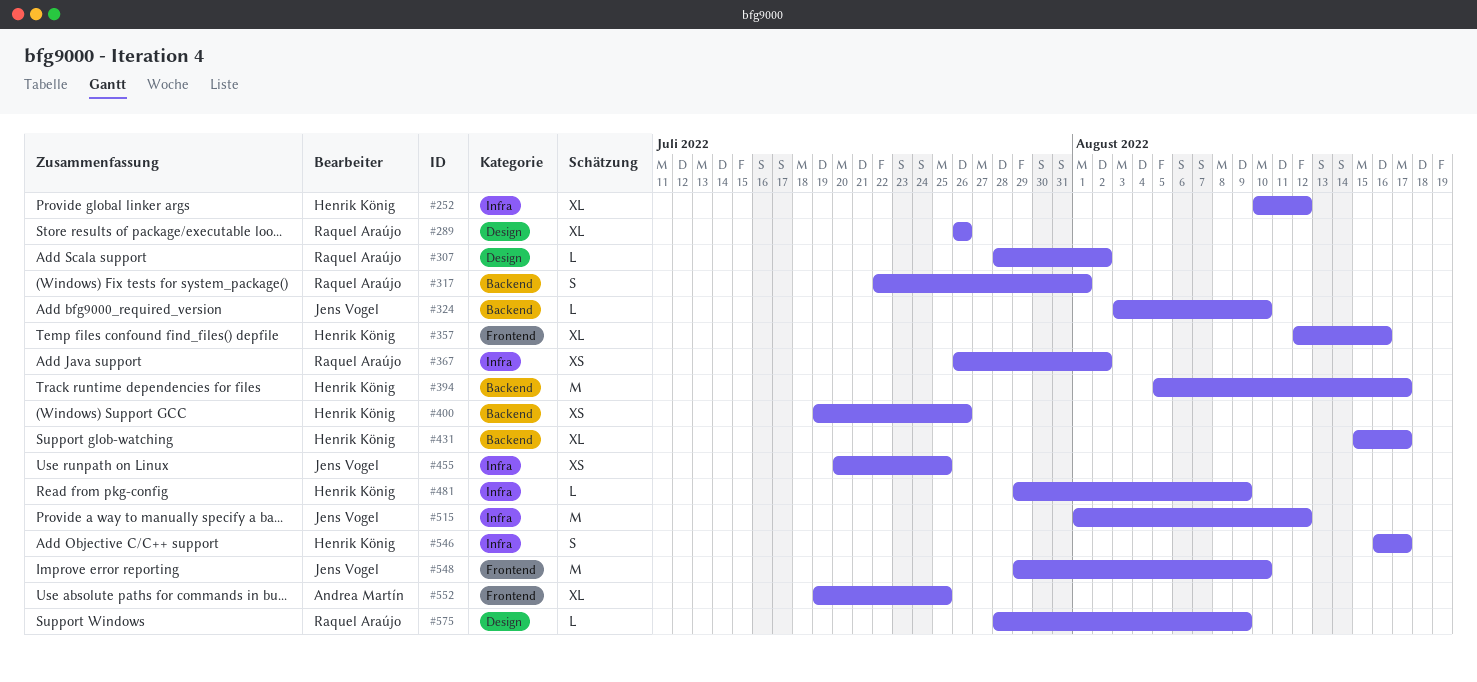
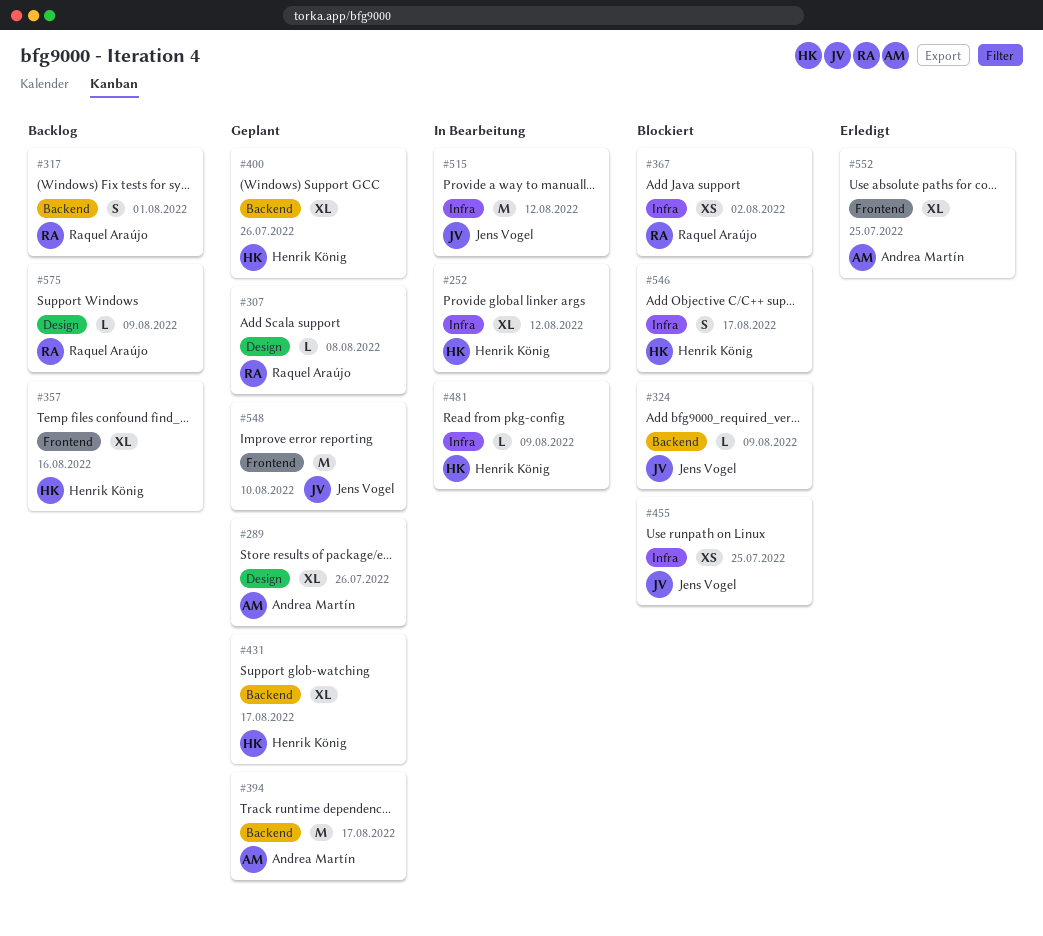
#289, owner: Raquel Araújo -> Andrea Martín
#307, due: Aug 2 -> Aug 8
#324, due: Aug 10 -> Aug 9
#394, owner: Henrik König -> Andrea Martín
#400, estimate: XS -> XL

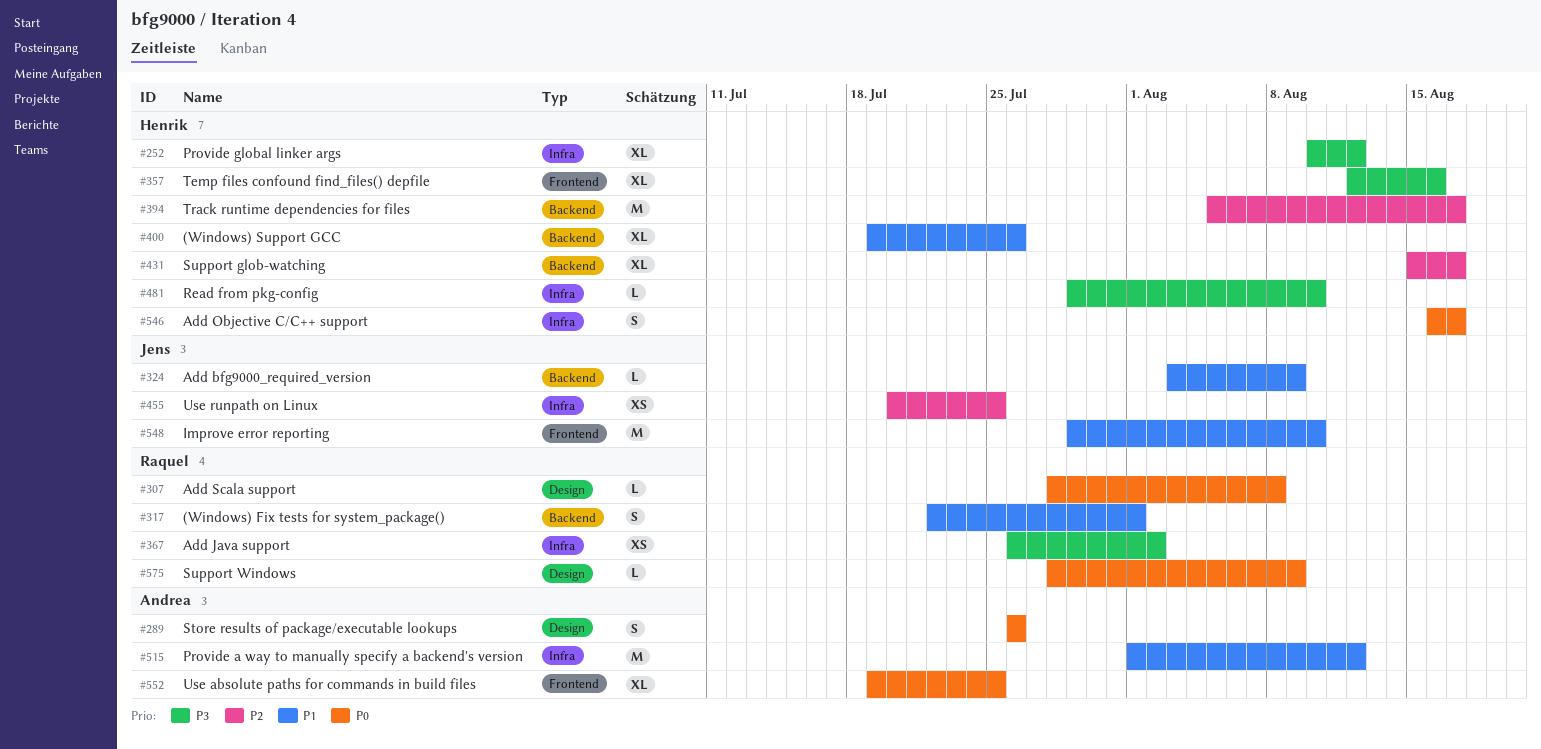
#289, estimate: XL -> S
#394, owner: Andrea Martín -> Henrik König
#481, due: Aug 9 -> Aug 10
#515, owner: Jens Vogel -> Andrea Martín

